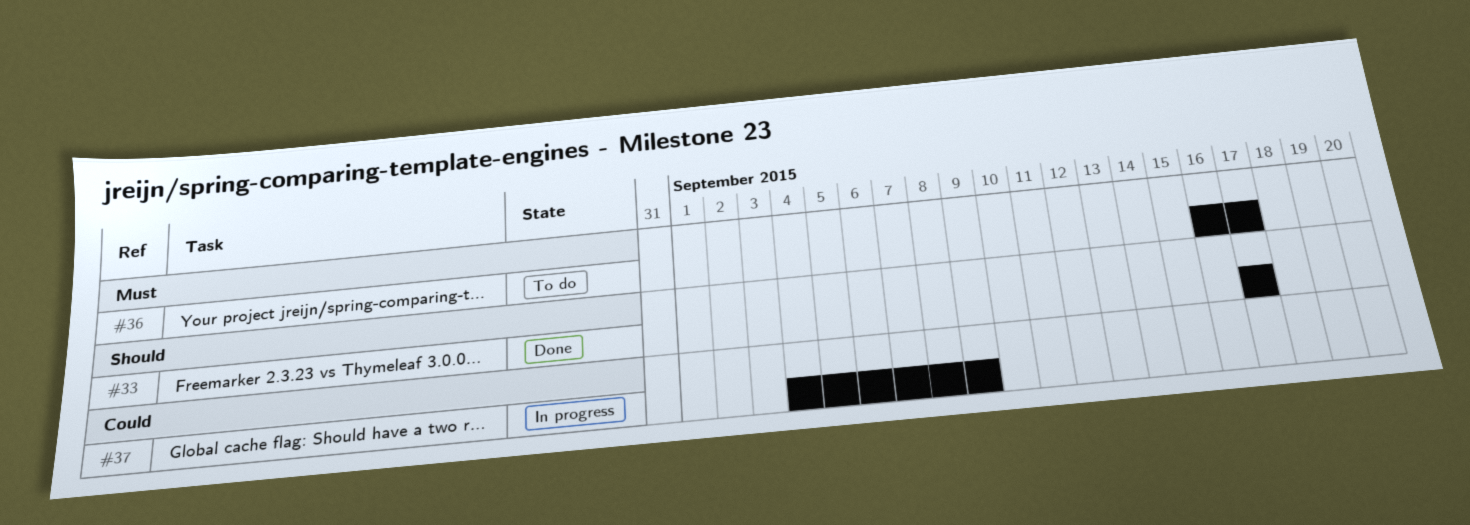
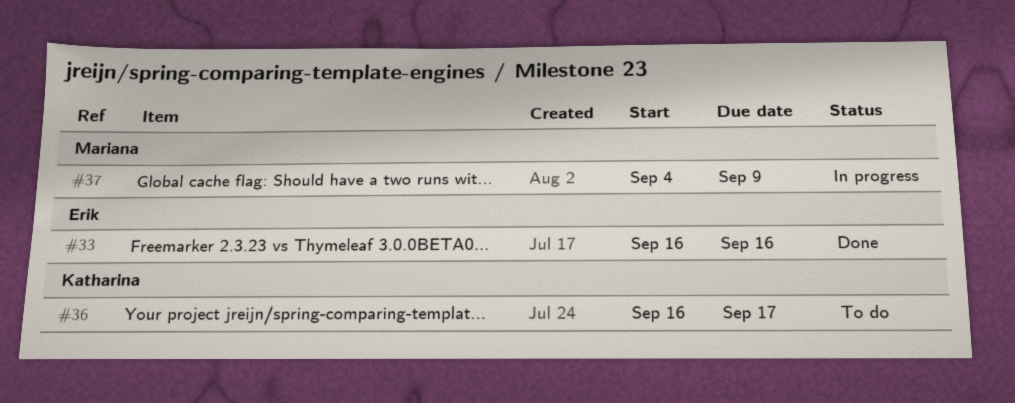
#33, start: Sep 17 -> Sep 16
#33, due: Sep 17 -> Sep 16

